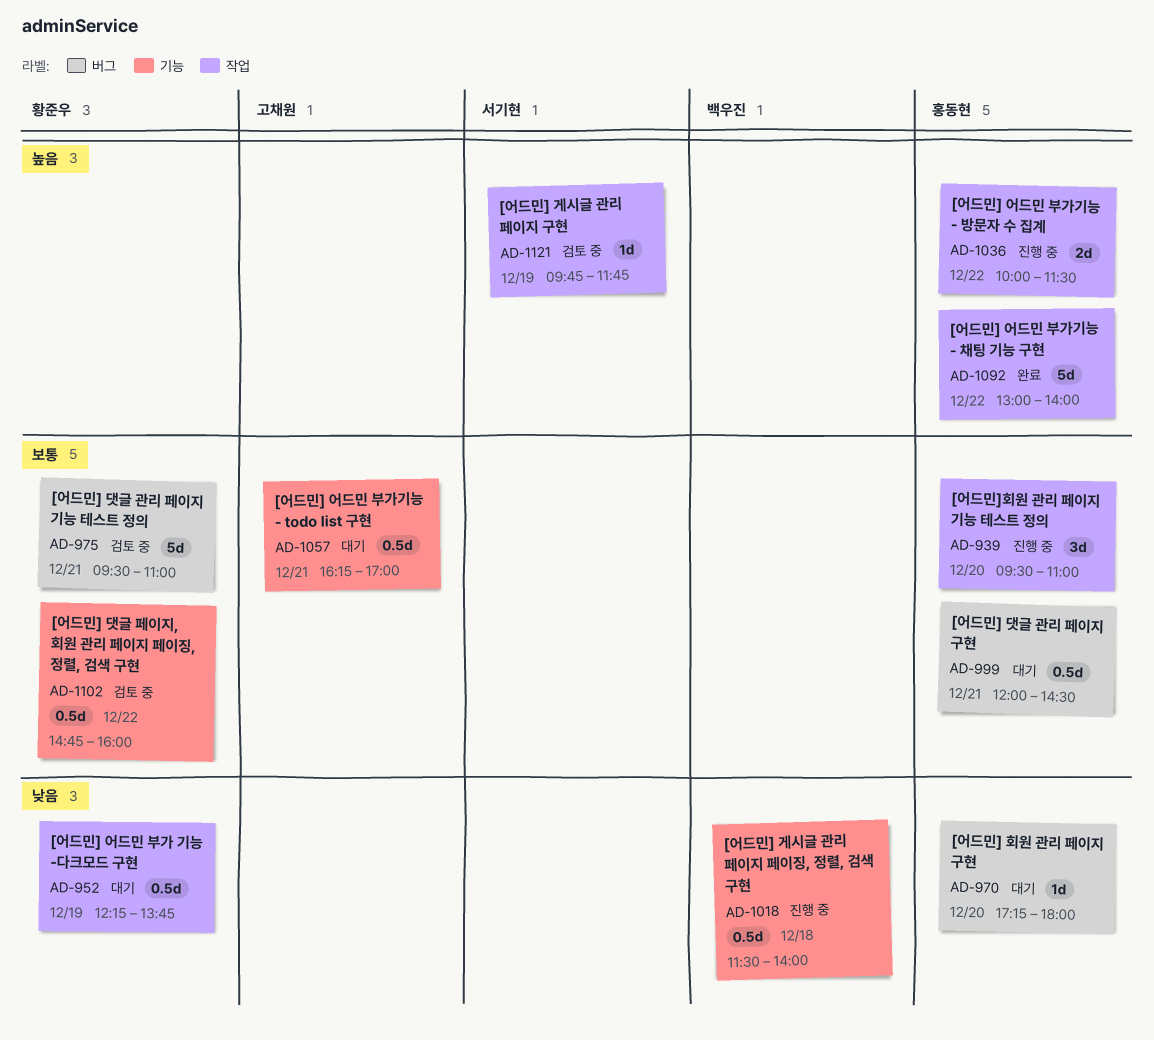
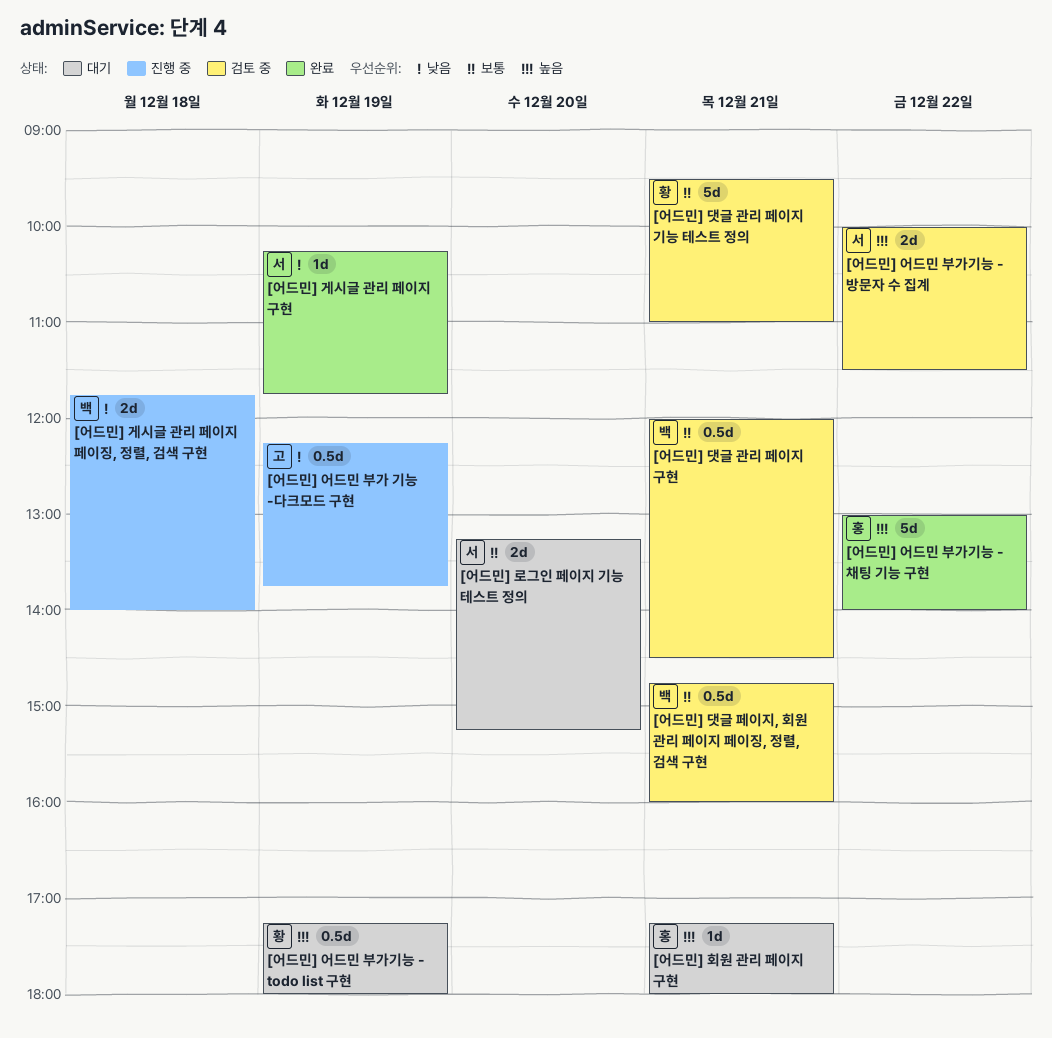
[어드민] 게시글 관리 페이지 구현, status: 검토 중 -> 완료
[어드민] 게시글 관리 페이지 구현, priority: 높음 -> 낮음
[어드민] 게시글 관리 페이지 구현, begins: 09:45 -> 10:15
[어드민] 게시글 관리 페이지 페이징, 정렬, 검색 구현, estimate: 0.5d -> 2d
[어드민] 게시글 관리 페이지 페이징, 정렬, 검색 구현, begins: 11:30 -> 11:45
[어드민] 댓글 관리 페이지 구현, status: 대기 -> 검토 중
[어드민] 댓글 관리 페이지 구현, owner: 홍동현 -> 백우진
[어드민] 댓글 페이지, 회원 관리 페이지 페이징, 정렬, 검색 구현, owner: 황준우 -> 백우진
[어드민] 댓글 페이지, 회원 관리 페이지 페이징, 정렬, 검색 구현, day: Dec 22 -> Dec 21
[어드민] 로그인 페이지 기능 테스트 정의: none -> present
[어드민] 어드민 부가 기능 -다크모드 구현, status: 대기 -> 진행 중
[어드민] 어드민 부가 기능 -다크모드 구현, owner: 황준우 -> 고채원
[어드민] 어드민 부가기능 - todo list 구현, owner: 고채원 -> 황준우
[어드민] 어드민 부가기능 - todo list 구현, priority: 보통 -> 높음
[어드민] 어드민 부가기능 - todo list 구현, day: Dec 21 -> Dec 19
[어드민] 어드민 부가기능 - todo list 구현, begins: 16:15 -> 17:15
[어드민] 어드민 부가기능 - todo list 구현, ends: 17:00 -> 18:00
[어드민] 어드민 부가기능 - 방문자 수 집계, status: 진행 중 -> 검토 중
[어드민] 어드민 부가기능 - 방문자 수 집계, owner: 홍동현 -> 서기현
[어드민] 회원 관리 페이지 구현, priority: 낮음 -> 높음
[어드민] 회원 관리 페이지 구현, day: Dec 20 -> Dec 21
[어드민]회원 관리 페이지 기능 테스트 정의: present -> none

